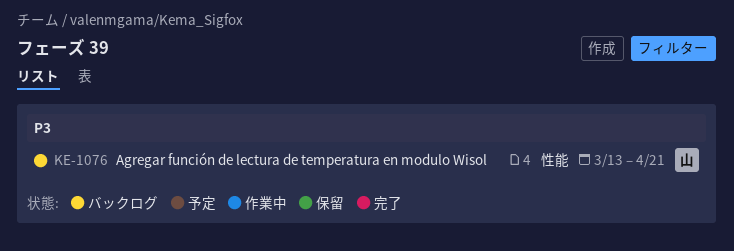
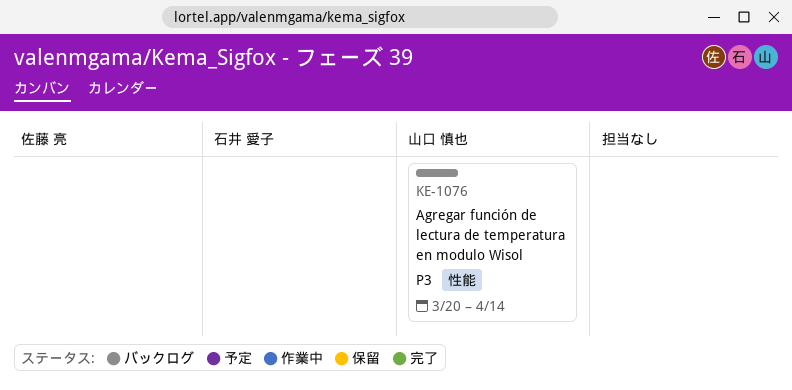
KE-1076, start: Mar 13 -> Mar 20
KE-1076, due: Apr 21 -> Apr 14

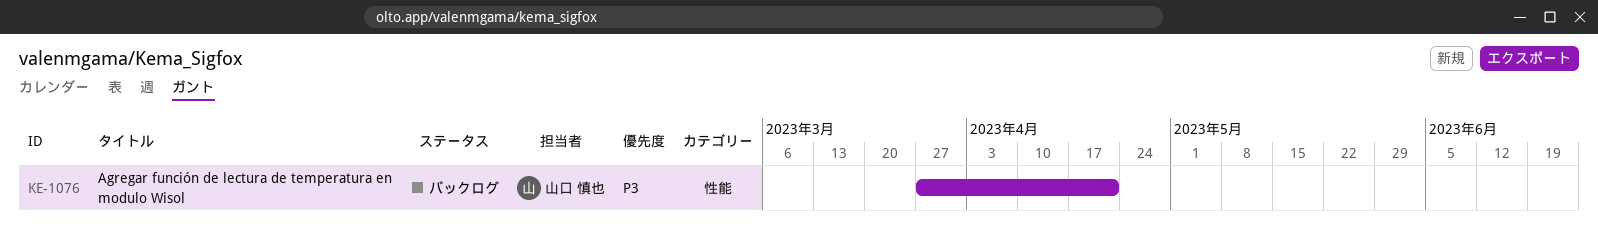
KE-1076, start: Mar 20 -> Mar 27
KE-1076, due: Apr 14 -> Apr 21

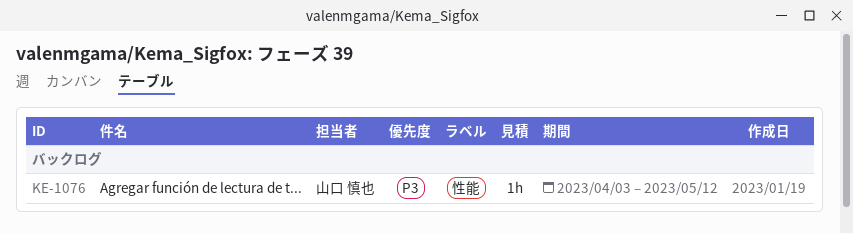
KE-1076, start: Mar 27 -> Apr 3
KE-1076, due: Apr 21 -> May 12

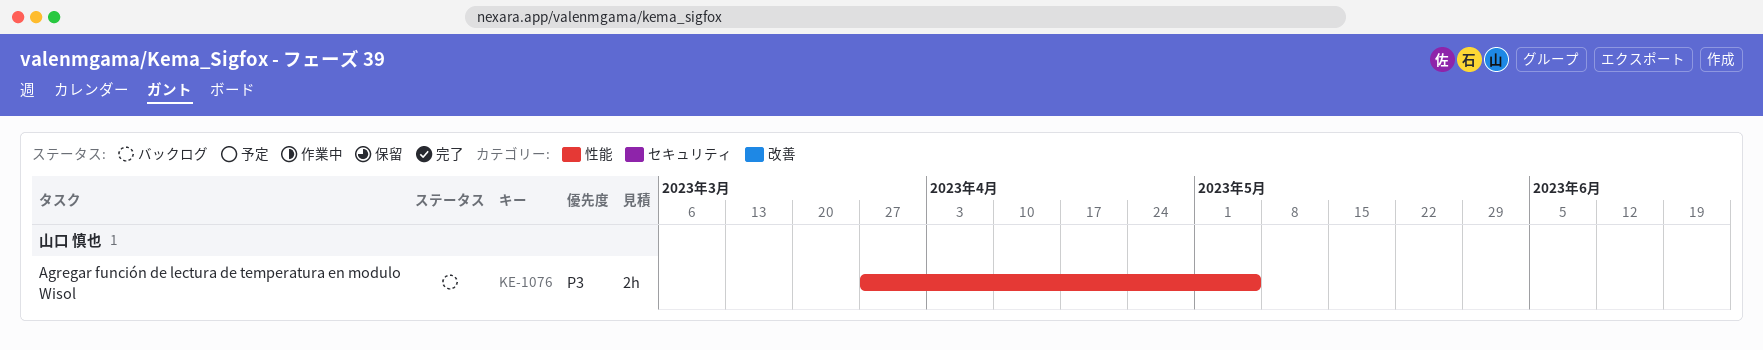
KE-1076, estimate: 1h -> 2h
KE-1076, start: Apr 3 -> Mar 27
KE-1076, due: May 12 -> May 5

